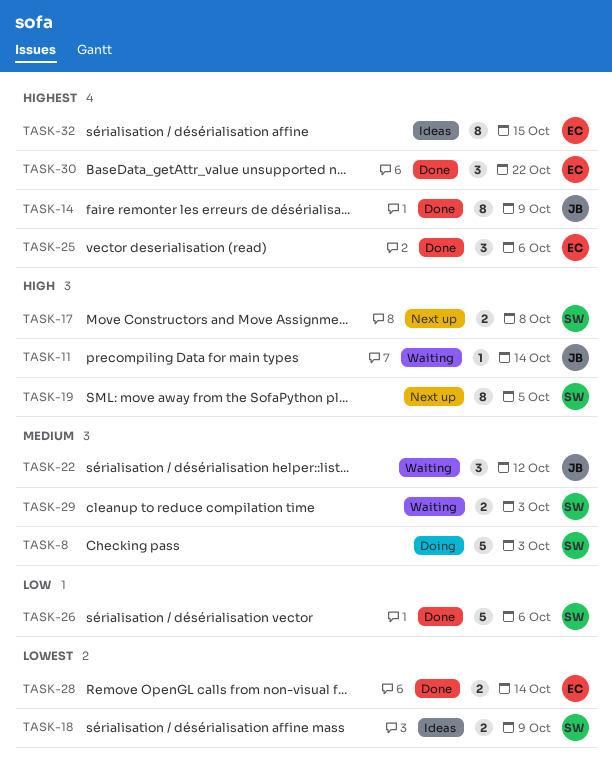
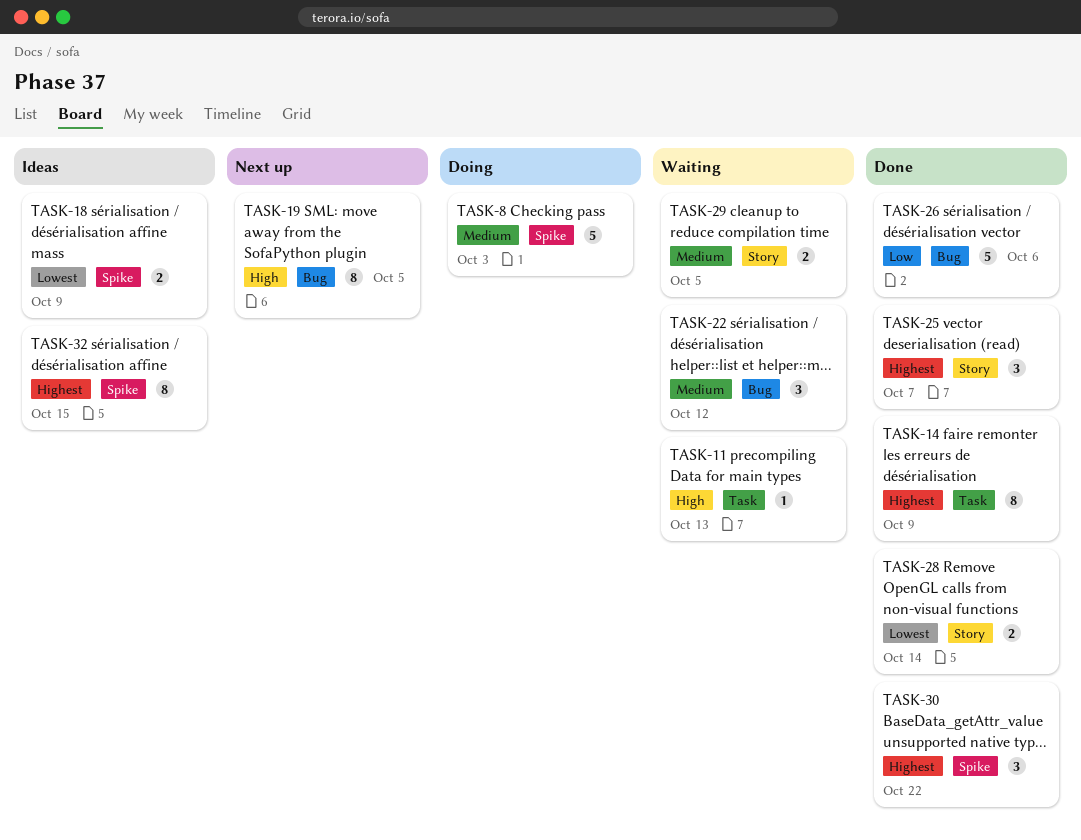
TASK-11, due: Oct 14 -> Oct 13
TASK-17: present -> none
TASK-25, due: Oct 6 -> Oct 7
TASK-29, due: Oct 3 -> Oct 5

